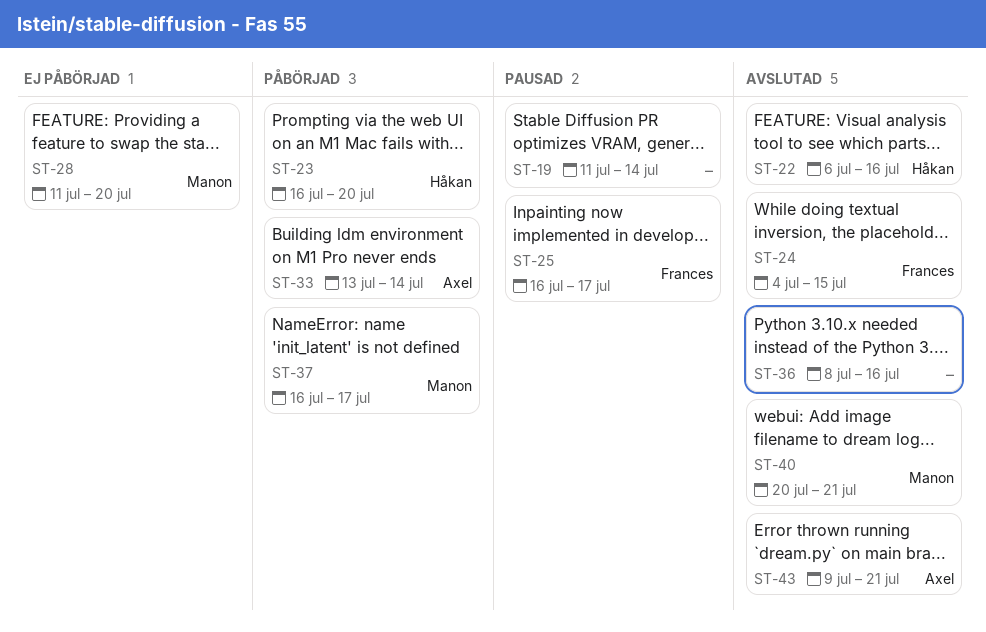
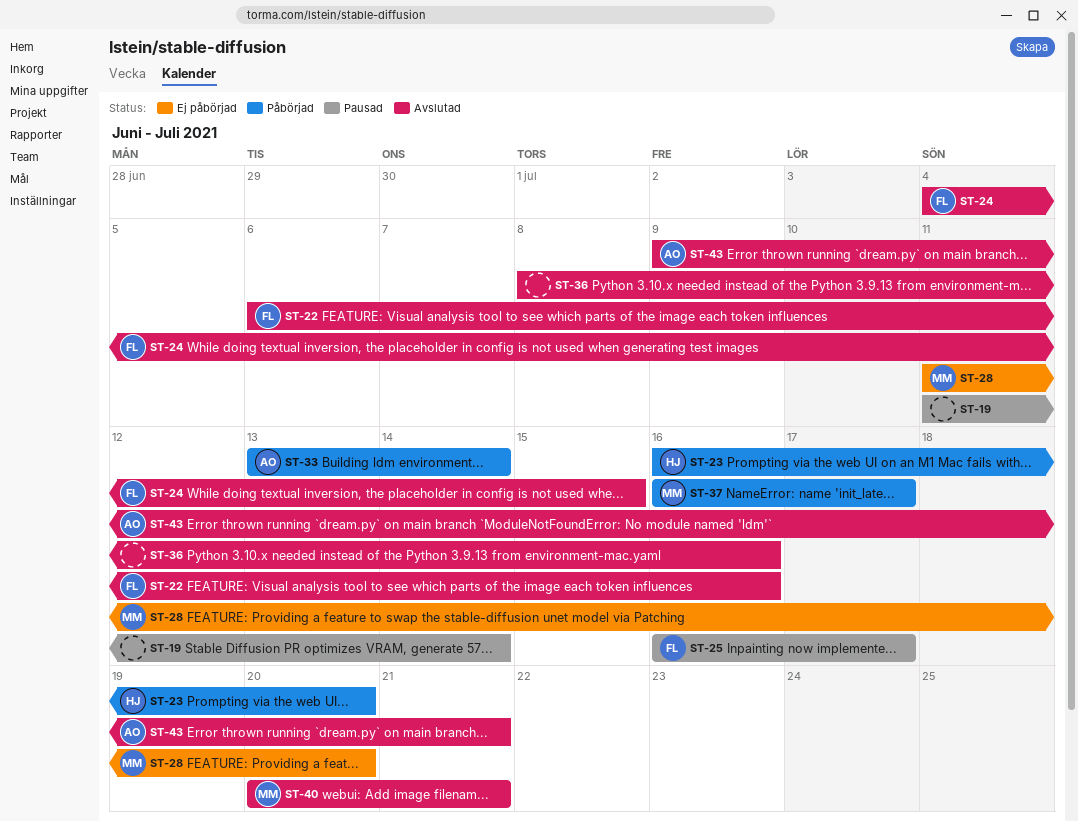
ST-22, owner: Håkan -> Frances

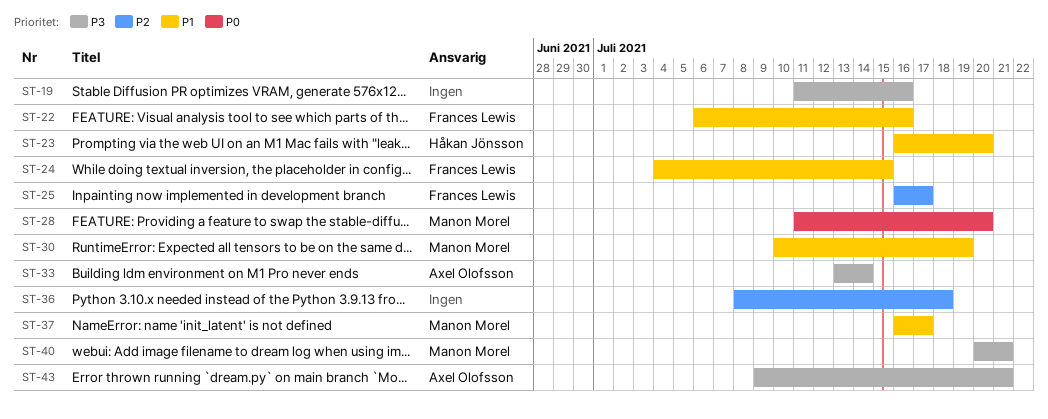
ST-19, due: Jul 14 -> Jul 16
ST-30: none -> present
ST-36, due: Jul 16 -> Jul 18

